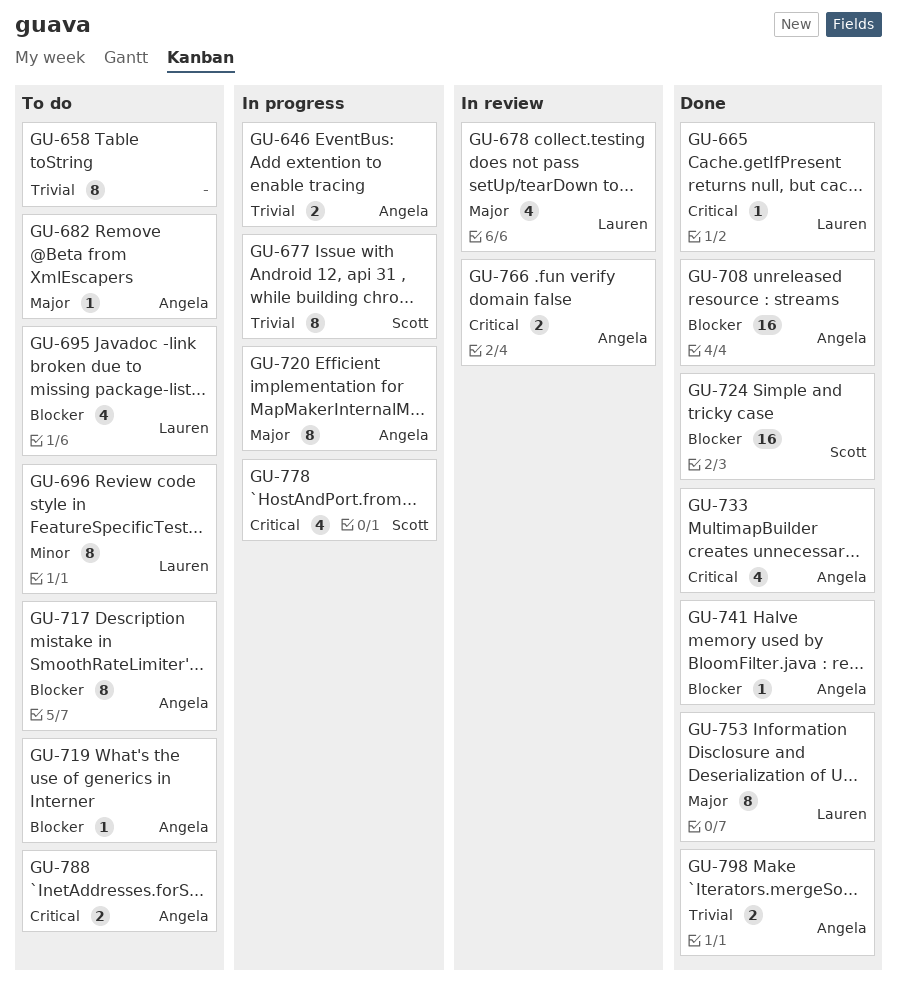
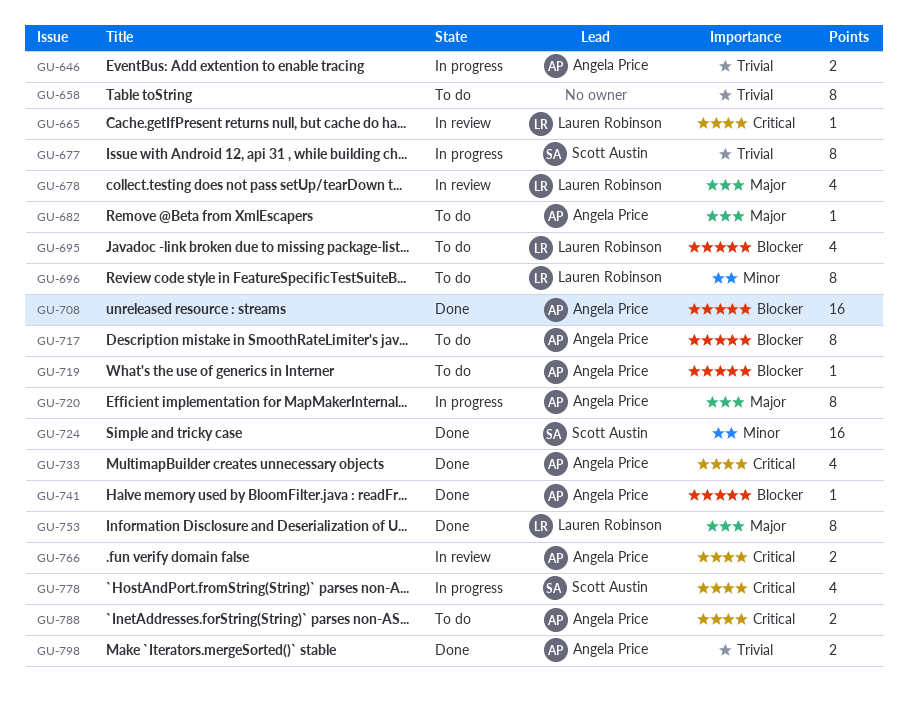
GU-665, status: Done -> In review
GU-724, priority: Blocker -> Minor

